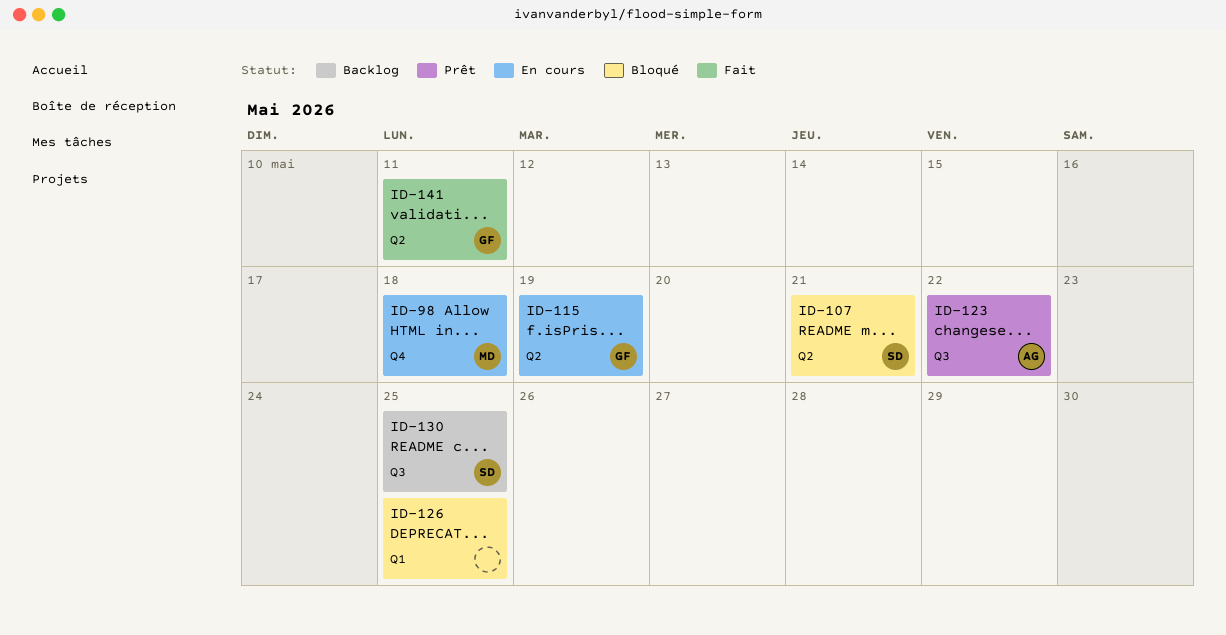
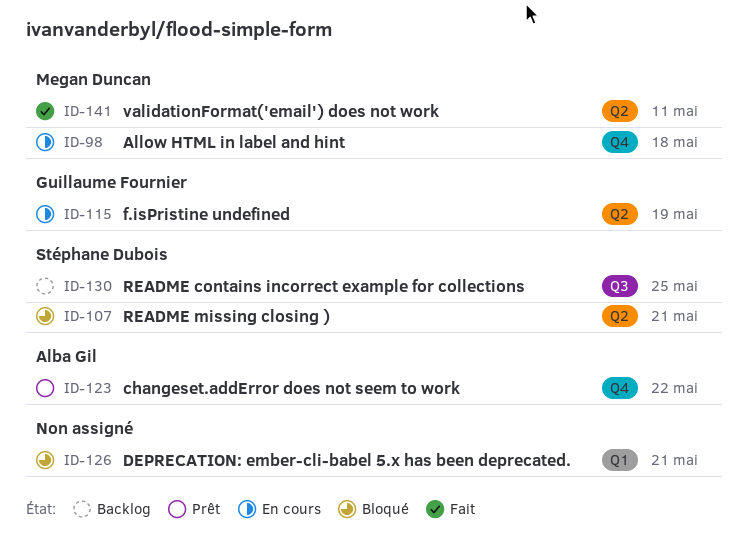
ID-123, label: Q3 -> Q4
ID-126, due: May 25 -> May 21
ID-141, owner: Guillaume Fournier -> Megan Duncan

